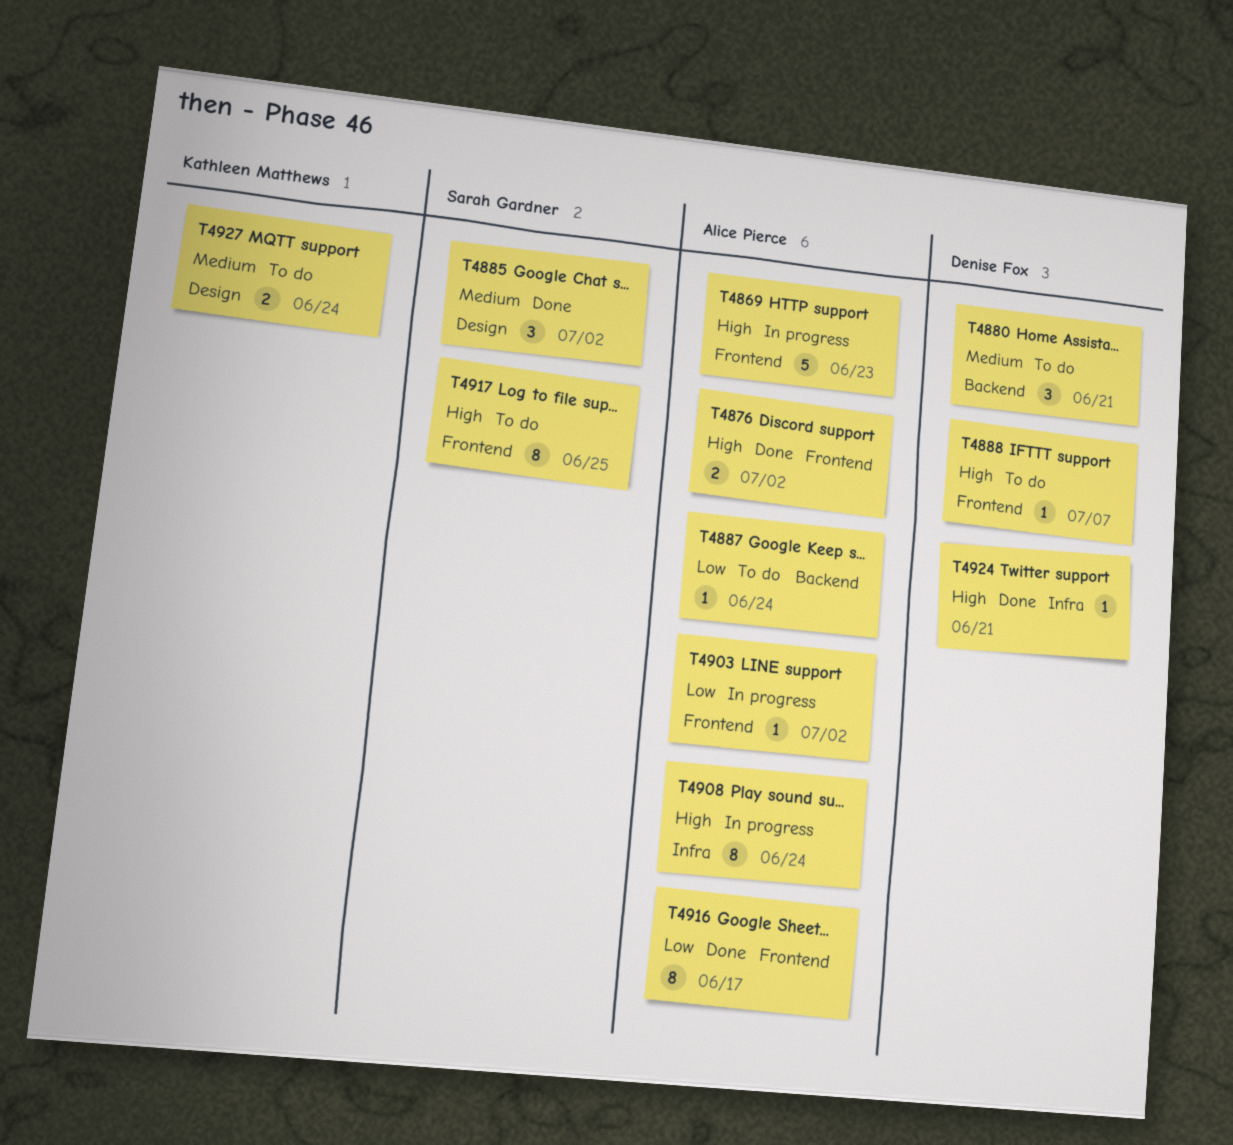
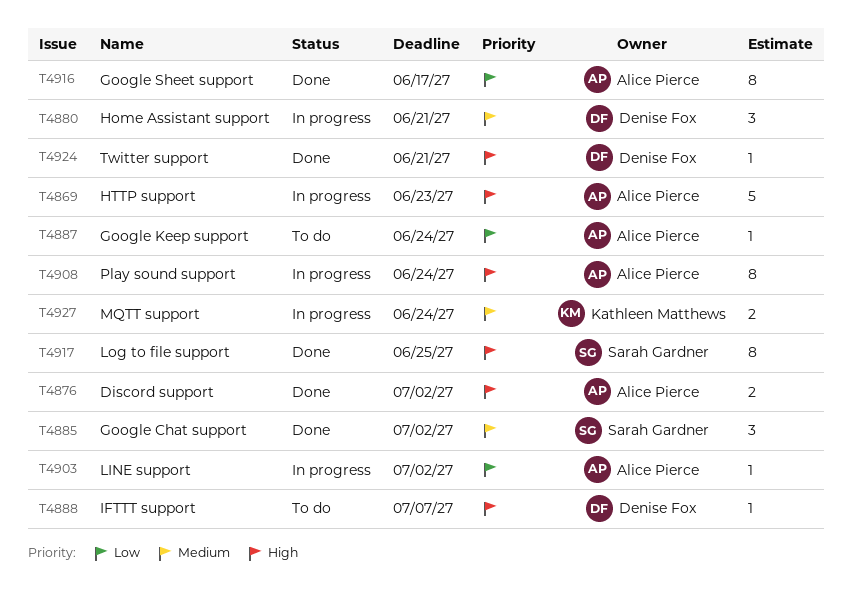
T4880, status: To do -> In progress
T4917, status: To do -> Done
T4927, status: To do -> In progress

